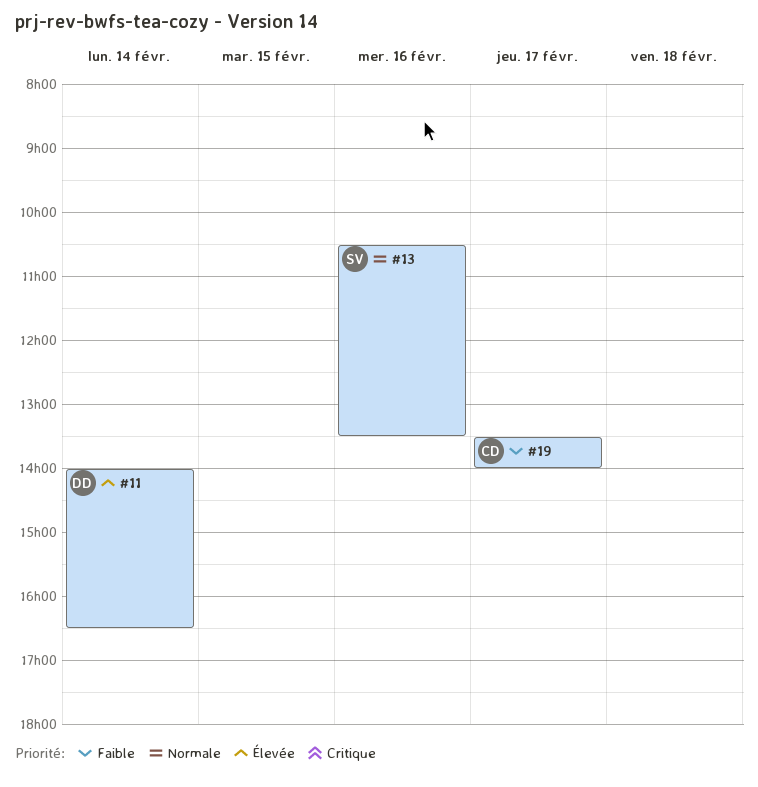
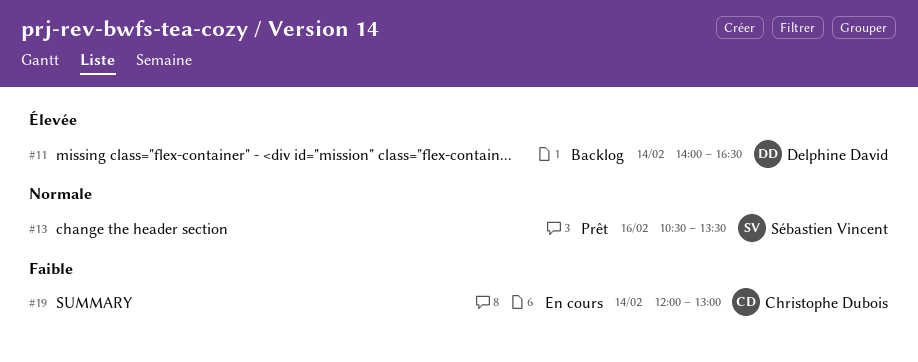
#19, day: Feb 17 -> Feb 14
#19, begins: 13:30 -> 12:00
#19, ends: 14:00 -> 13:00

